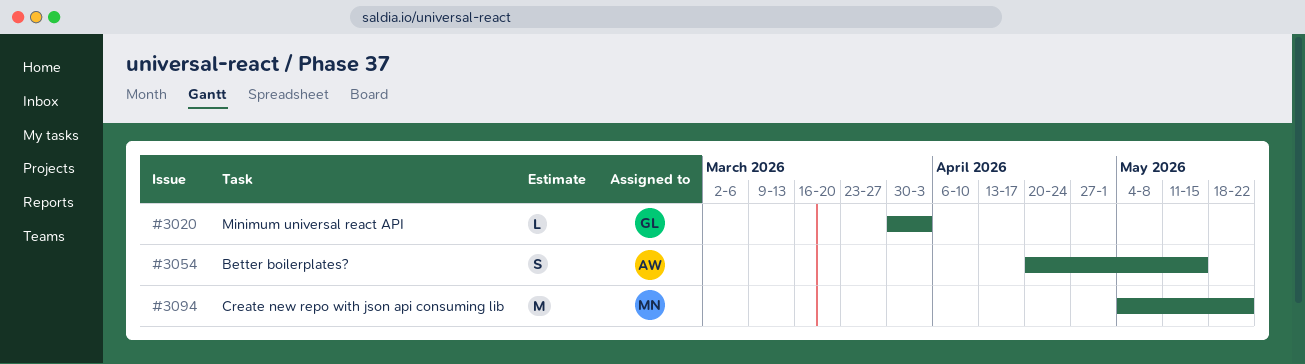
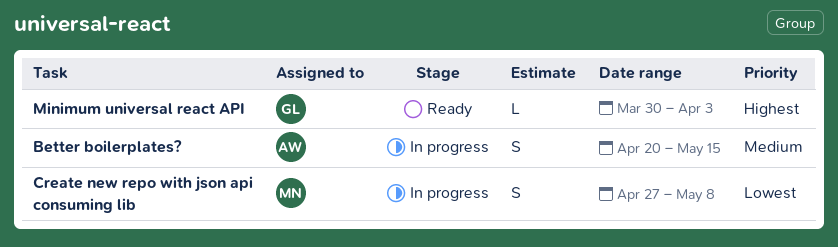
Create new repo with json api consuming lib, estimate: M -> S
Create new repo with json api consuming lib, start: May 4 -> Apr 27
Create new repo with json api consuming lib, due: May 22 -> May 8

